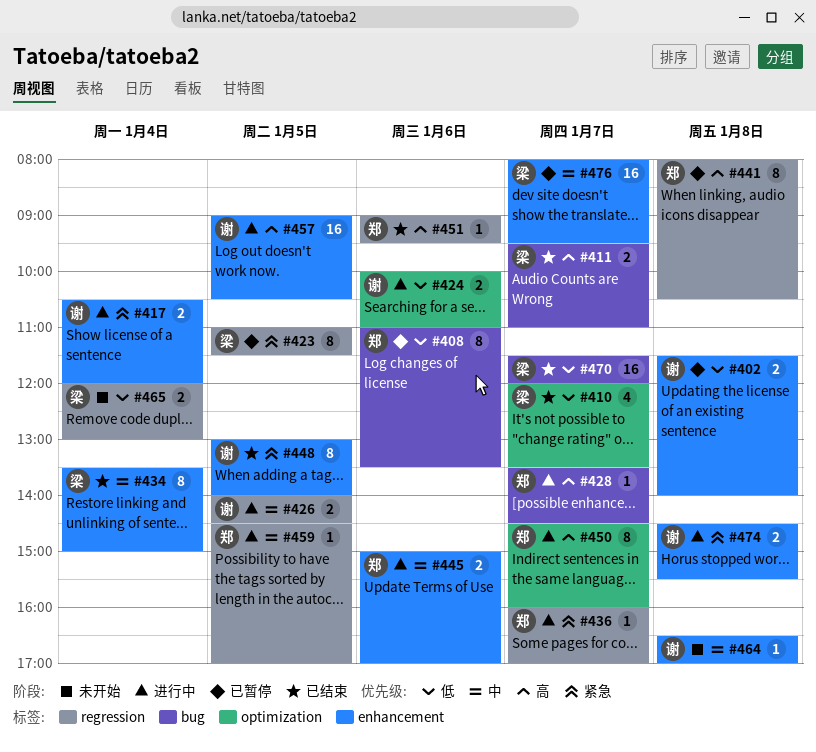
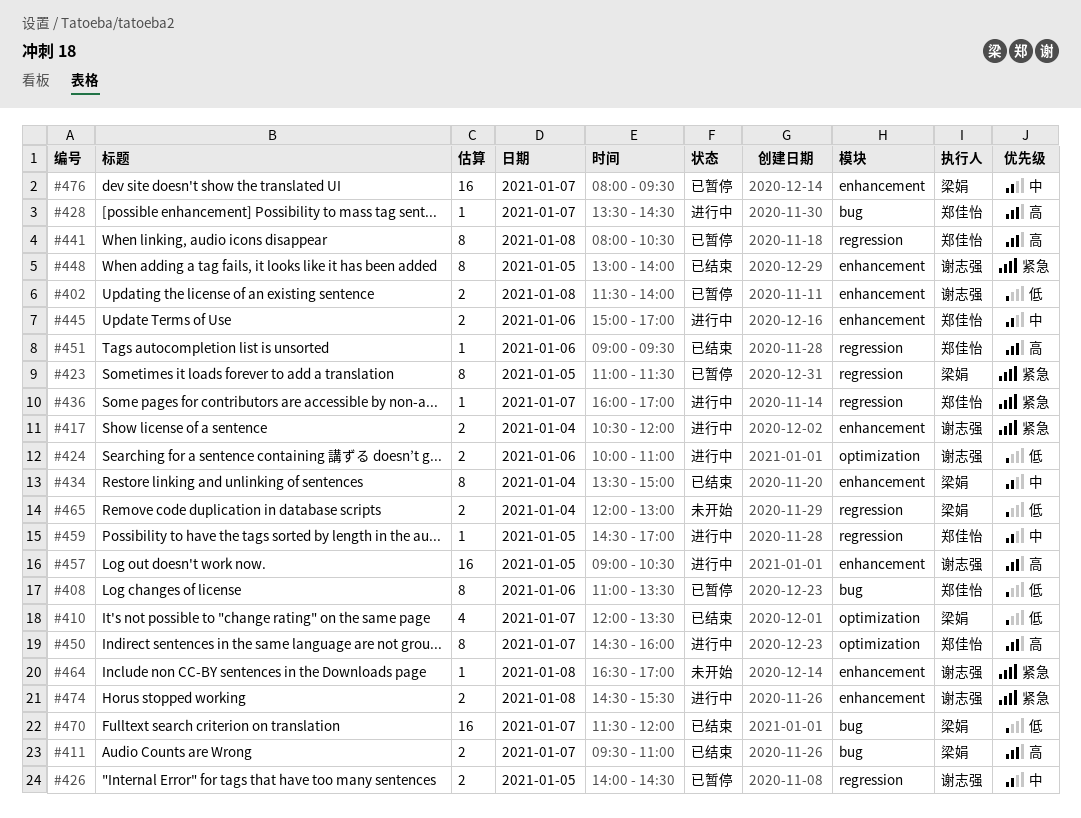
#426, status: 进行中 -> 已暂停
#464, priority: 中 -> 紧急

